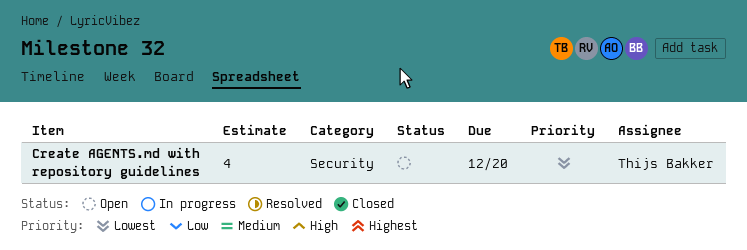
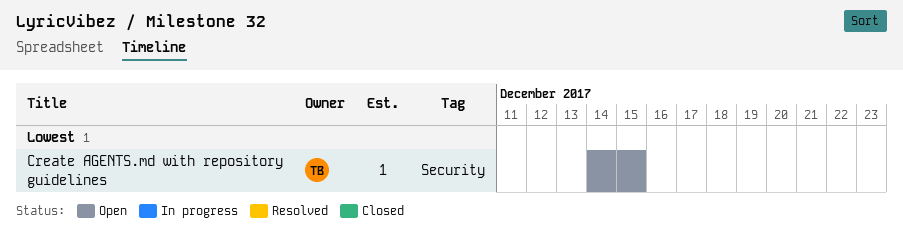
Create AGENTS.md with repository guidelines, estimate: 4 -> 1
Create AGENTS.md with repository guidelines, due: Dec 20 -> Dec 15

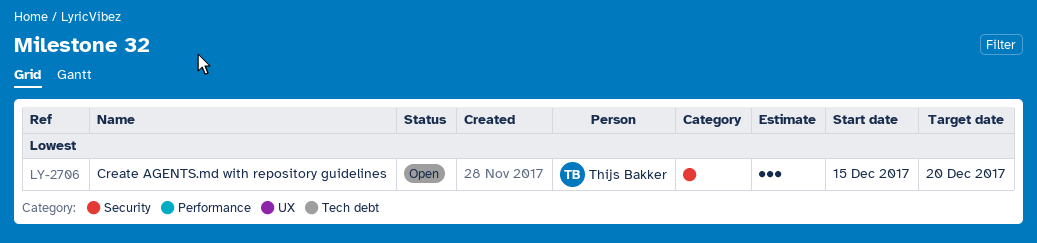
Create AGENTS.md with repository guidelines, estimate: 1 -> 3
Create AGENTS.md with repository guidelines, start: Dec 14 -> Dec 15
Create AGENTS.md with repository guidelines, due: Dec 15 -> Dec 20

